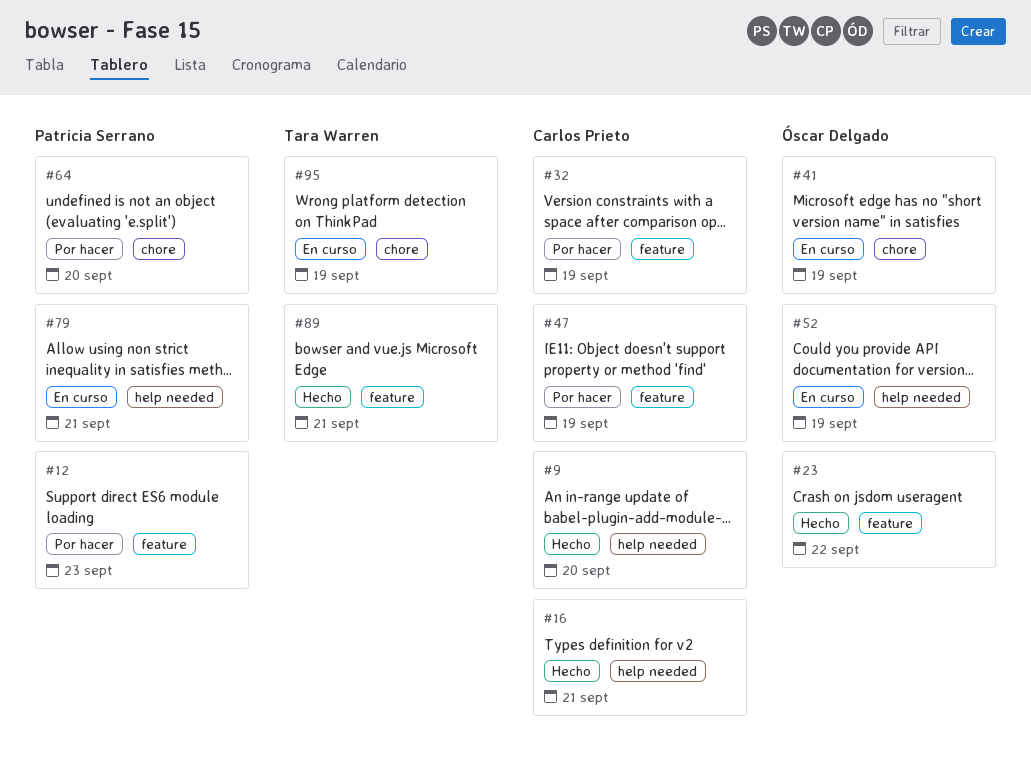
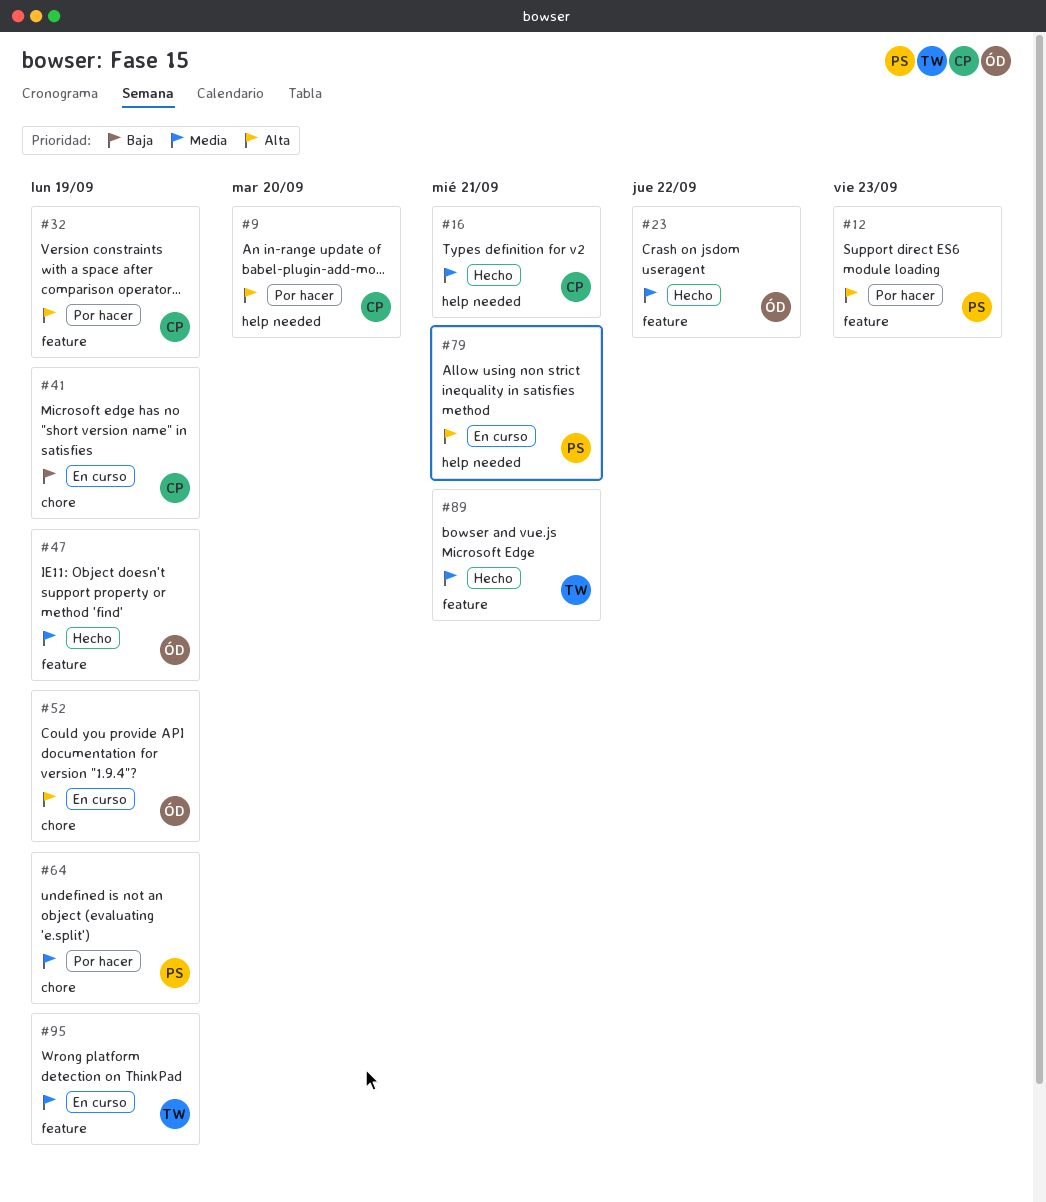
#9, status: Hecho -> Por hacer
#41, owner: Óscar Delgado -> Carlos Prieto
#47, status: Por hacer -> Hecho
#47, owner: Carlos Prieto -> Óscar Delgado
#52, label: help needed -> chore
#64, due: Sep 20 -> Sep 19
#95, label: chore -> feature

